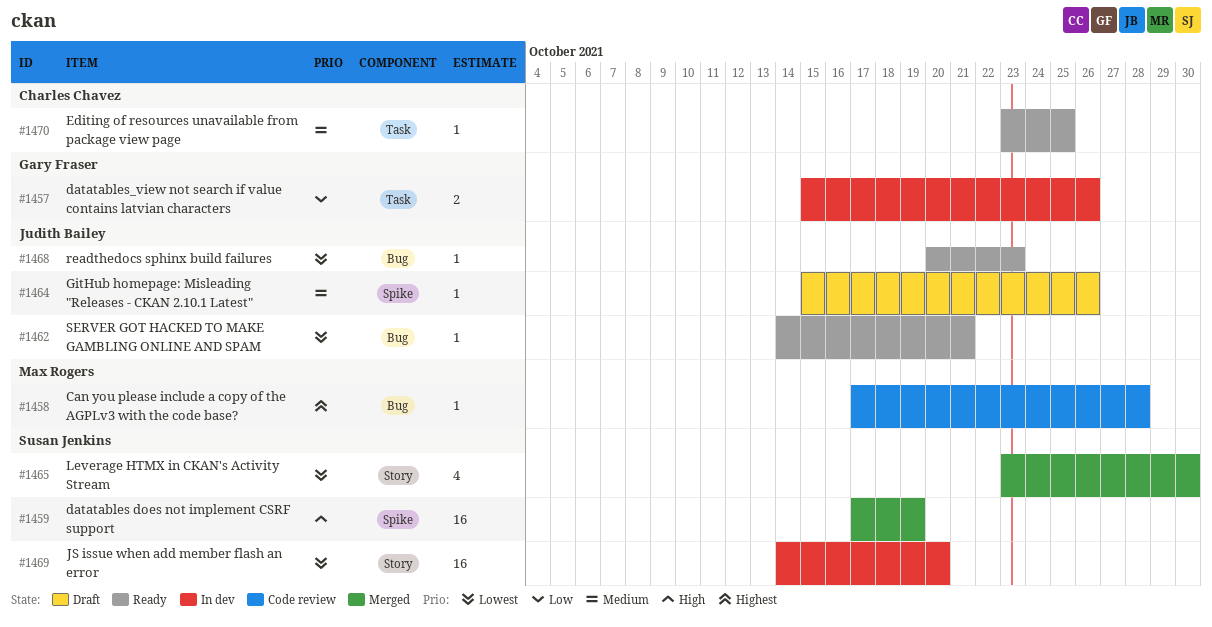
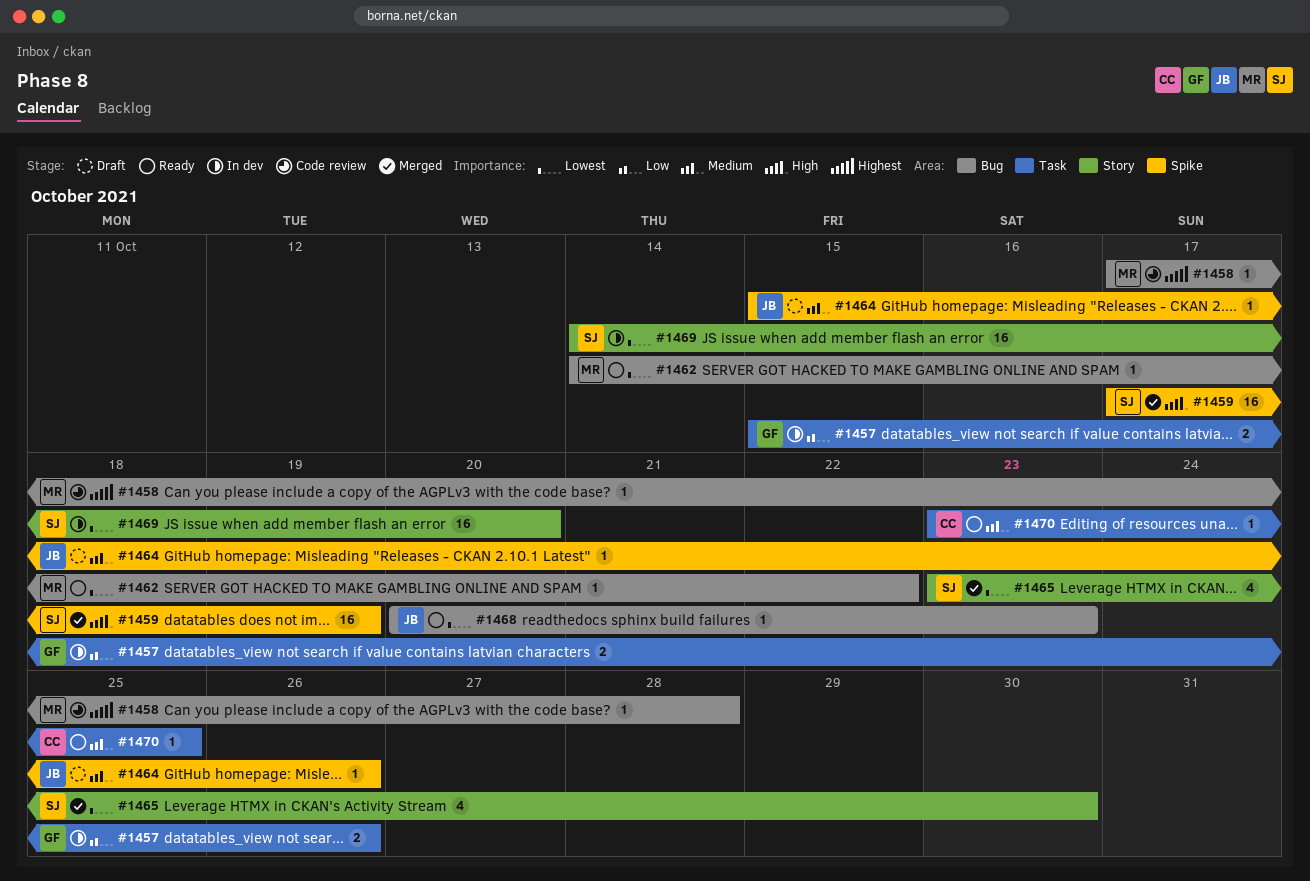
#1462, owner: Judith Bailey -> Max Rogers
#1462, due: Oct 21 -> Oct 22

